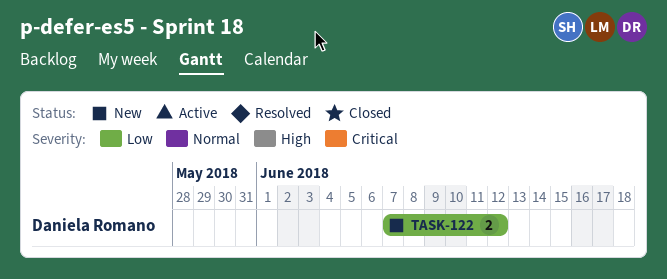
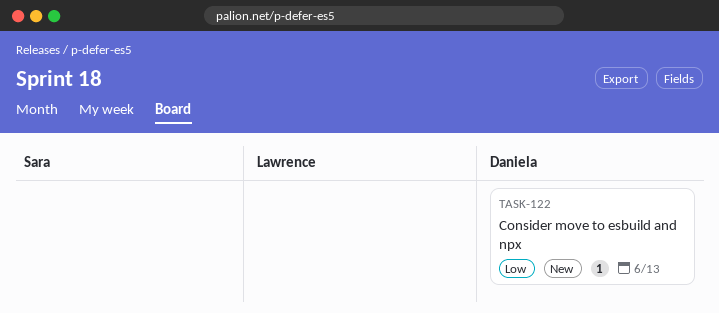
TASK-122, estimate: 2 -> 1
TASK-122, due: Jun 12 -> Jun 13

